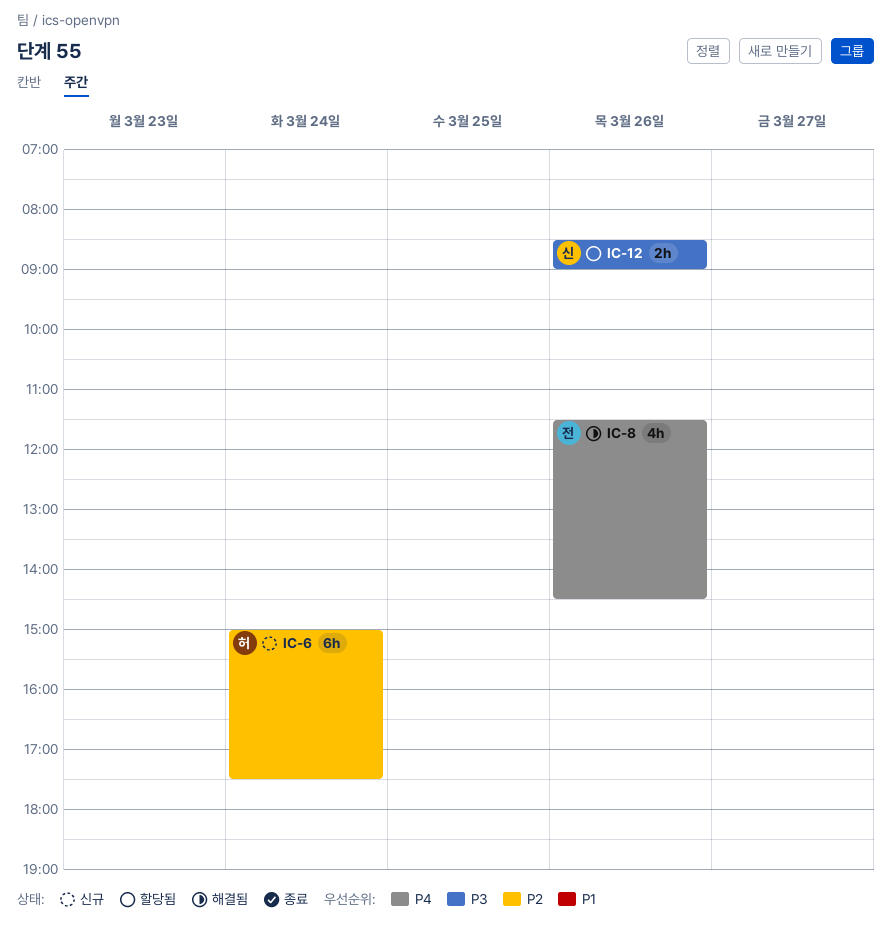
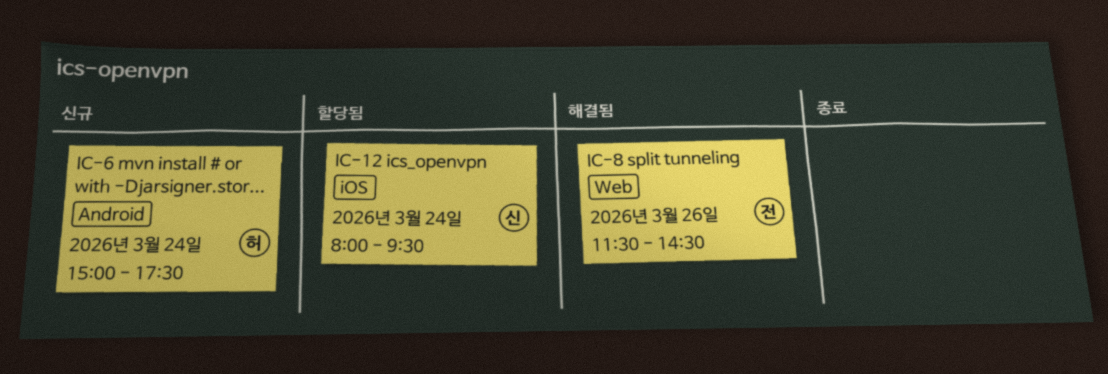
IC-12, day: Mar 26 -> Mar 24
IC-12, begins: 08:30 -> 08:00
IC-12, ends: 09:00 -> 09:30

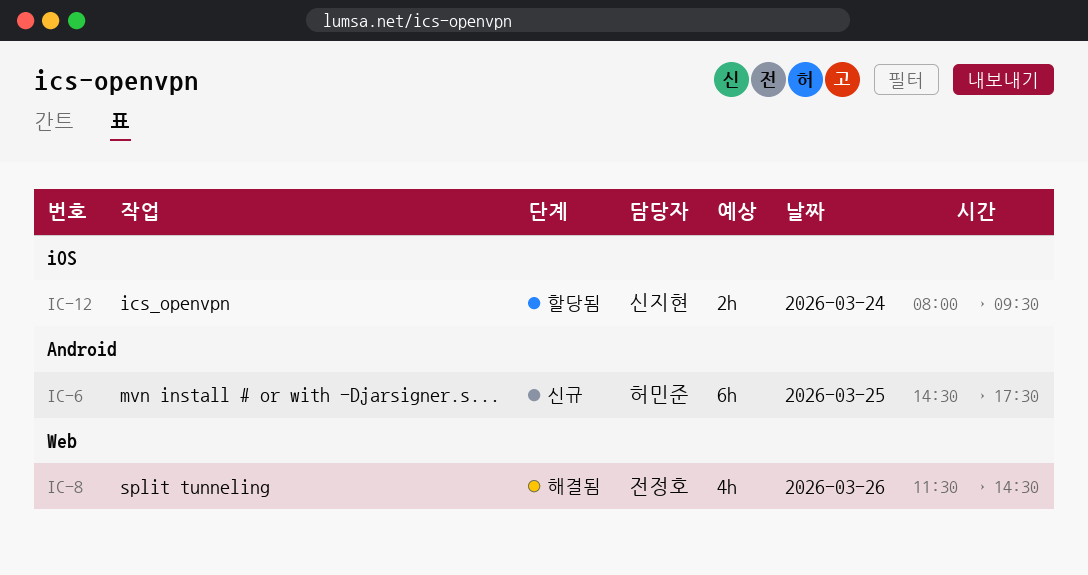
IC-6, day: Mar 24 -> Mar 25
IC-6, begins: 15:00 -> 14:30

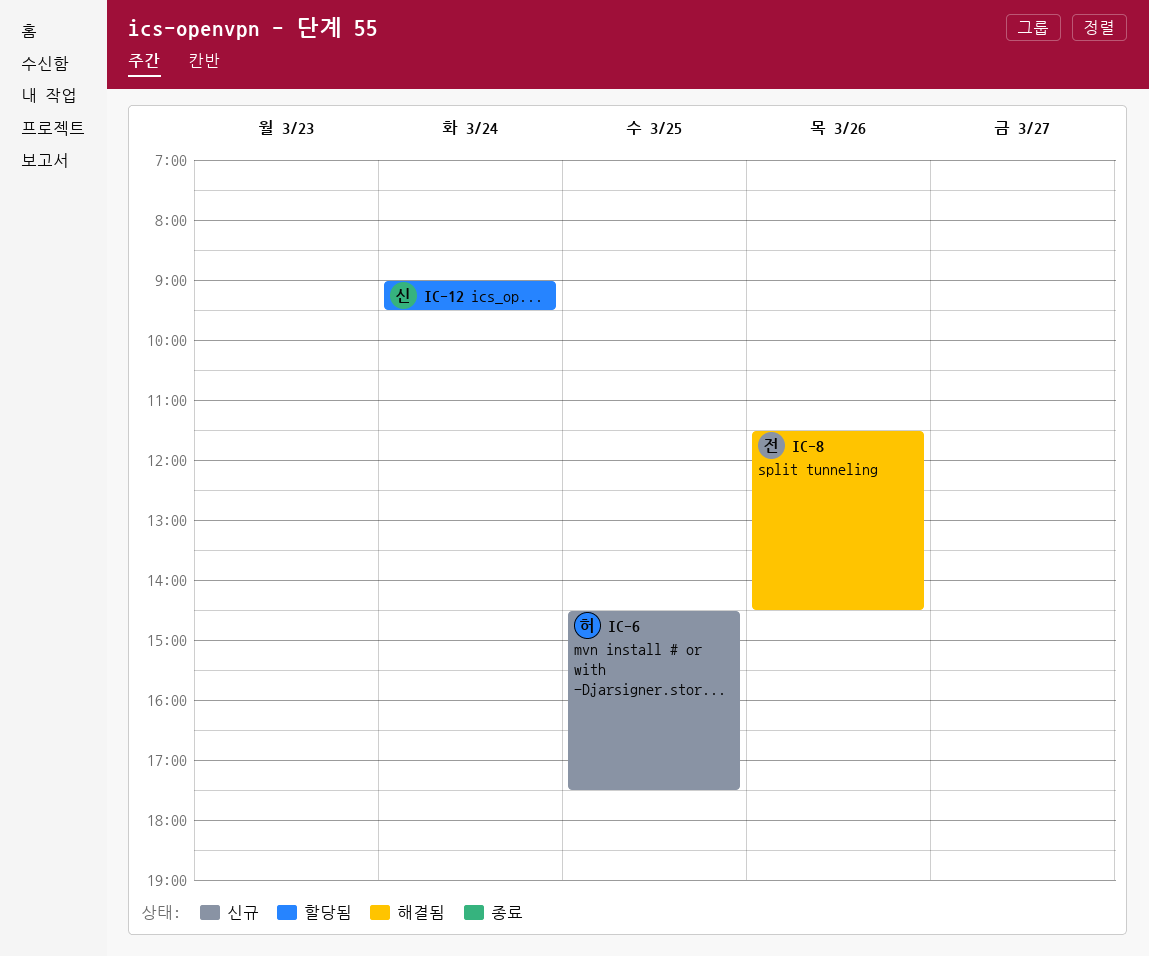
IC-12, begins: 08:00 -> 09:00

